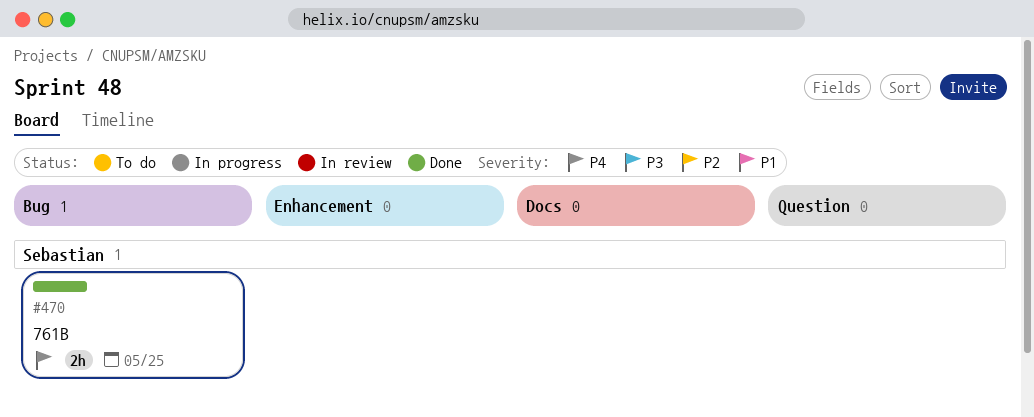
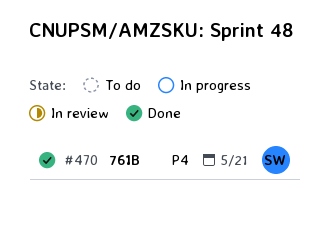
#470, due: May 25 -> May 21

